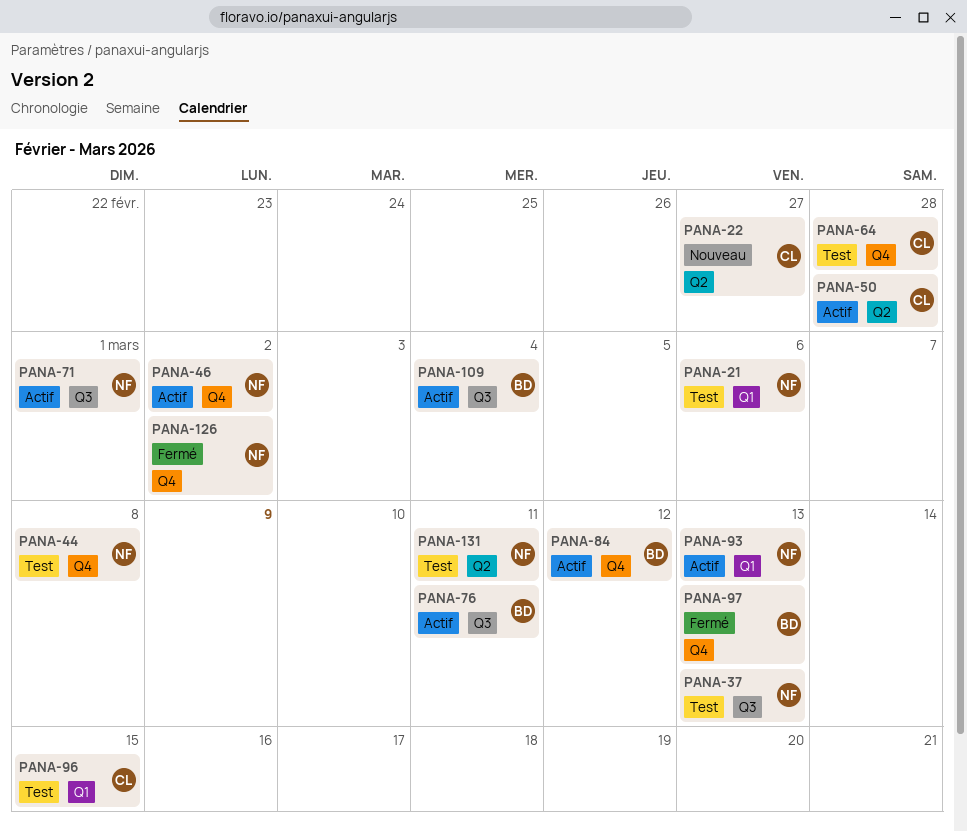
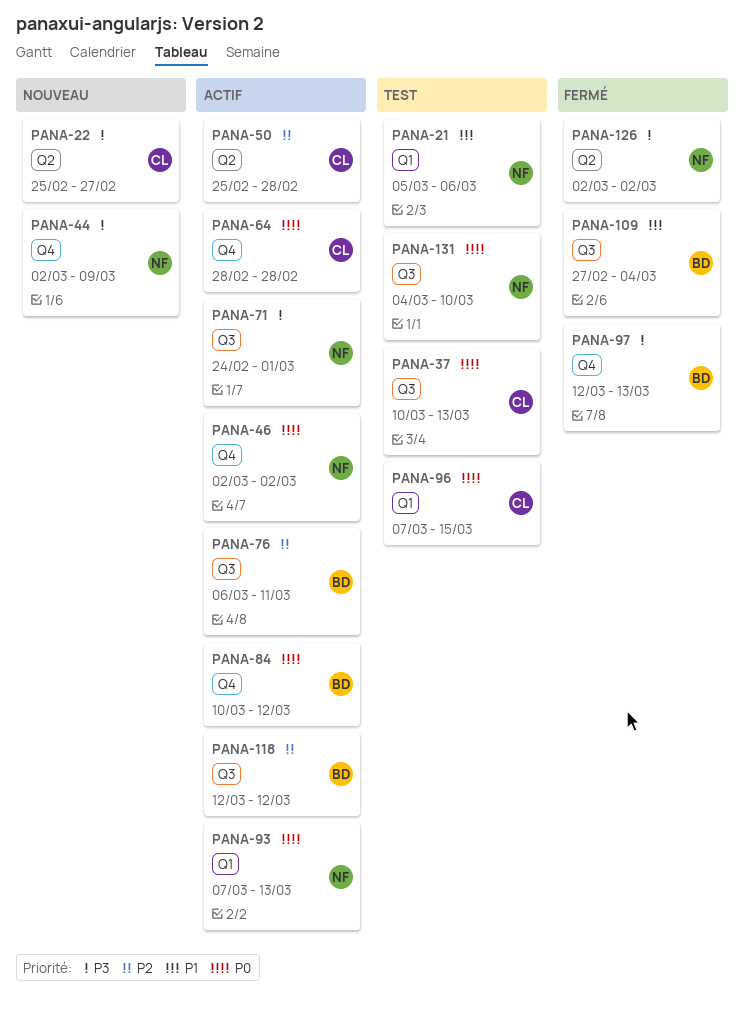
PANA-37, owner: NF -> CL
PANA-44, status: Test -> Nouveau
PANA-44, due: Mar 8 -> Mar 9
PANA-64, status: Test -> Actif
PANA-109, status: Actif -> Fermé
PANA-118: none -> present
PANA-126, label: Q4 -> Q2
PANA-131, label: Q2 -> Q3
PANA-131, due: Mar 11 -> Mar 10

